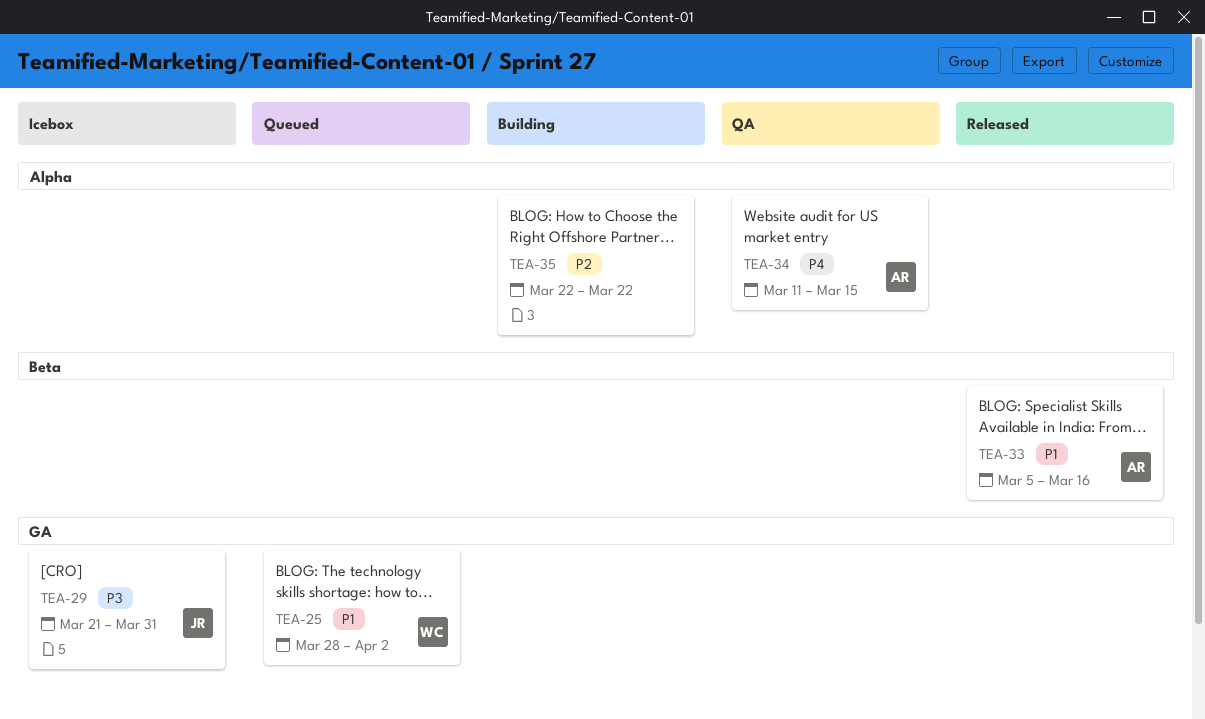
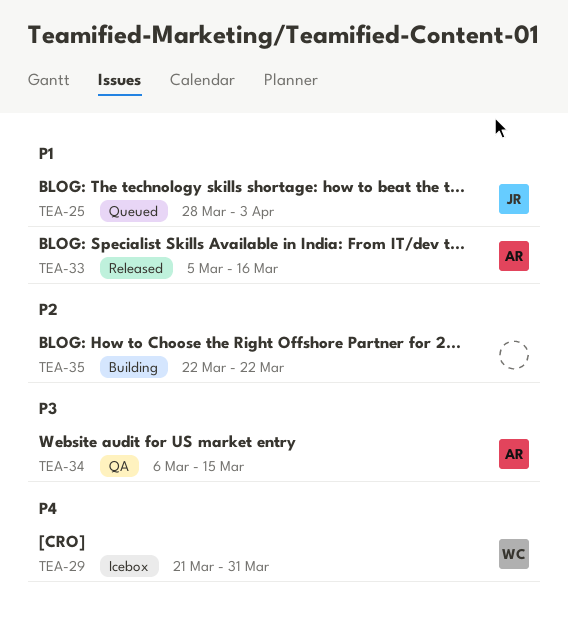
TEA-25, owner: WC -> JR
TEA-25, due: Apr 2 -> Apr 3
TEA-29, owner: JR -> WC
TEA-29, priority: P3 -> P4
TEA-34, priority: P4 -> P3
TEA-34, start: Mar 11 -> Mar 6

